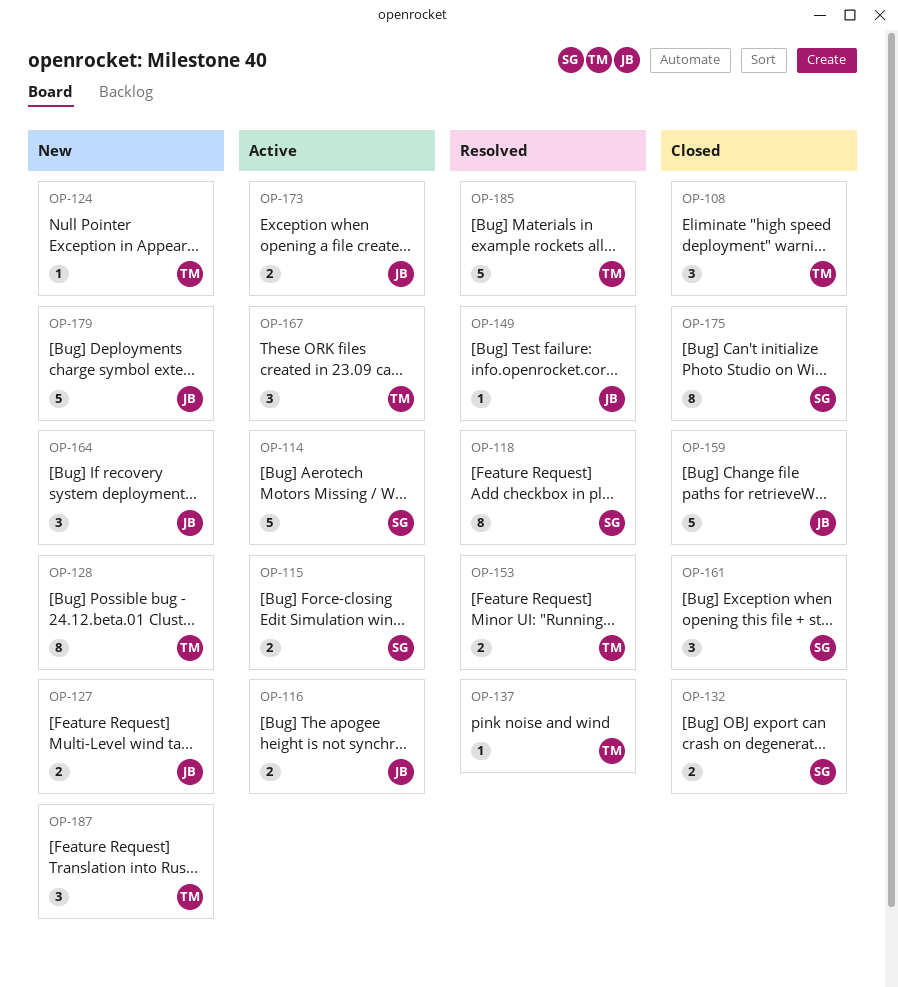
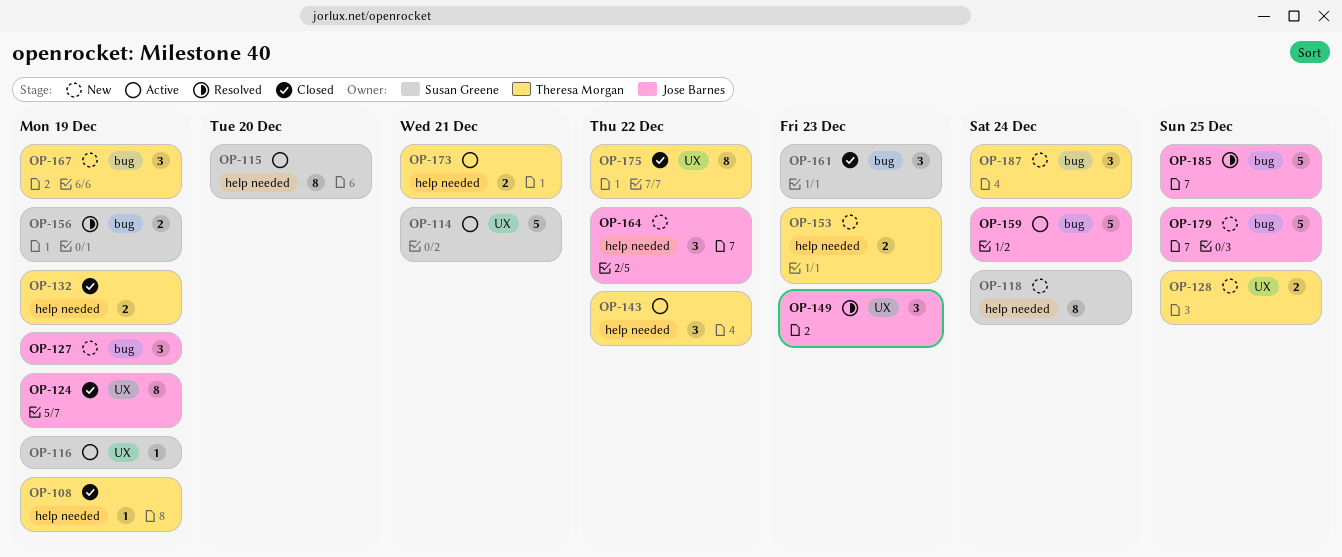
OP-108, estimate: 3 -> 1
OP-115, estimate: 2 -> 8
OP-116, owner: Jose Barnes -> Susan Greene
OP-116, estimate: 2 -> 1
OP-118, status: Resolved -> New
OP-124, status: New -> Closed
OP-124, owner: Theresa Morgan -> Jose Barnes
OP-124, estimate: 1 -> 8
OP-127, estimate: 2 -> 3
OP-128, estimate: 8 -> 2
OP-132, owner: Susan Greene -> Theresa Morgan
OP-137: present -> none
OP-143: none -> present
OP-149, estimate: 1 -> 3
OP-153, status: Resolved -> New
OP-156: none -> present
OP-159, status: Closed -> Active
OP-167, status: Active -> New
OP-173, owner: Jose Barnes -> Theresa Morgan
OP-175, owner: Susan Greene -> Theresa Morgan
OP-185, owner: Theresa Morgan -> Jose Barnes

